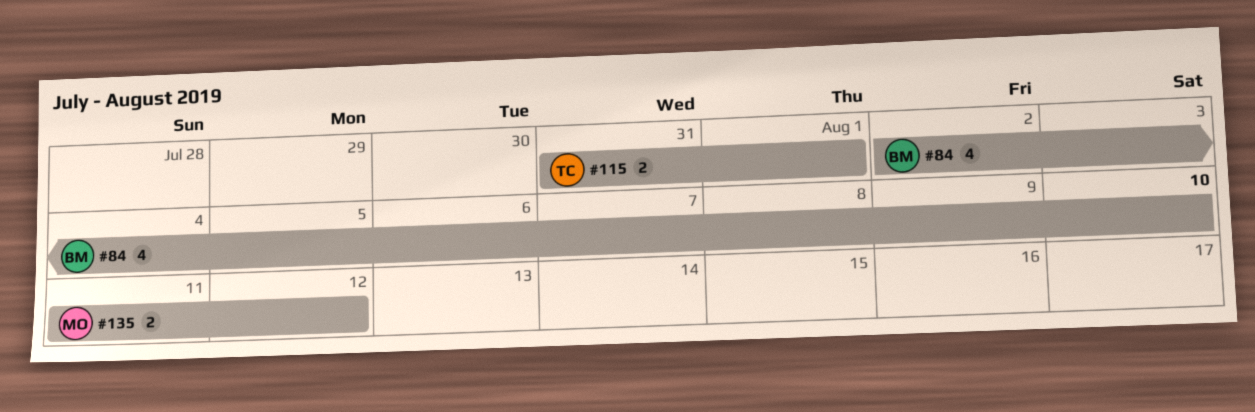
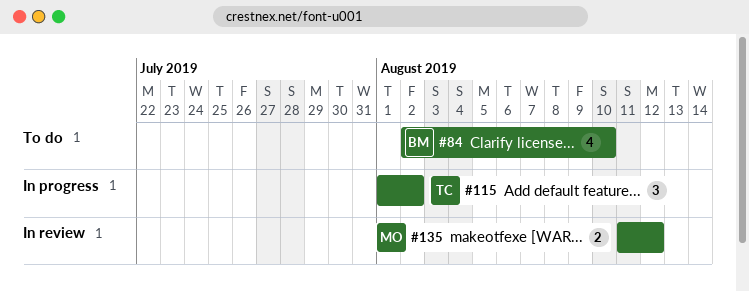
#115, estimate: 2 -> 3
#115, start: Jul 31 -> Aug 1
#115, due: Aug 1 -> Aug 2

